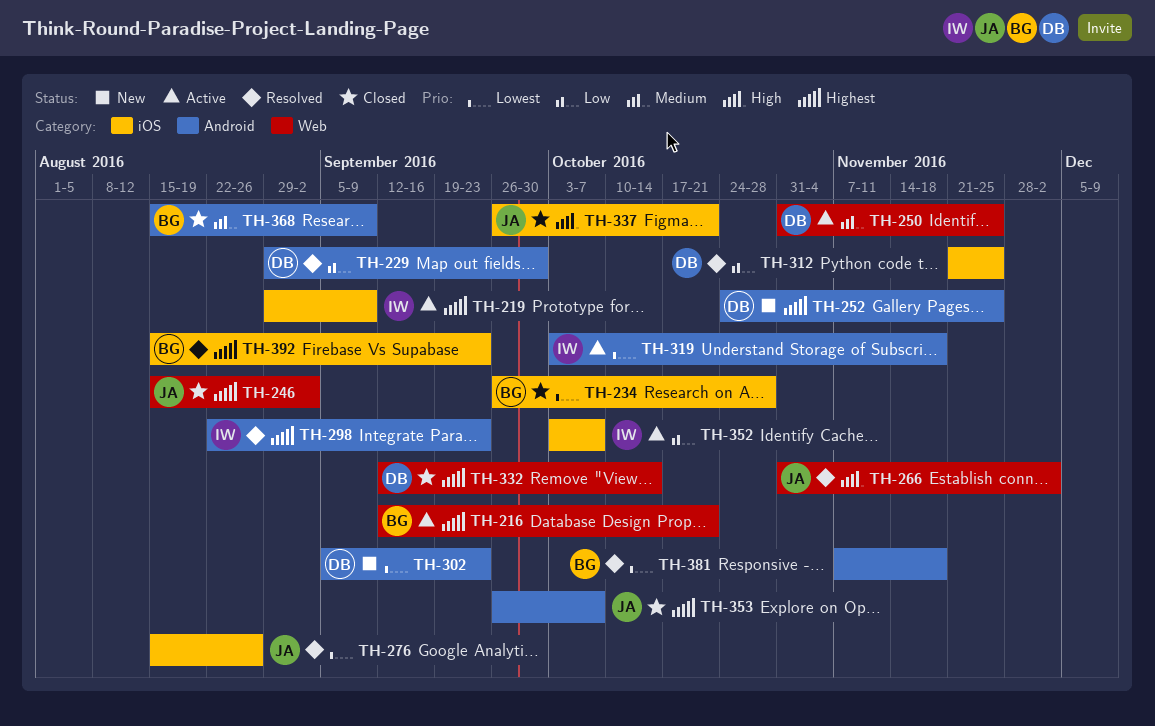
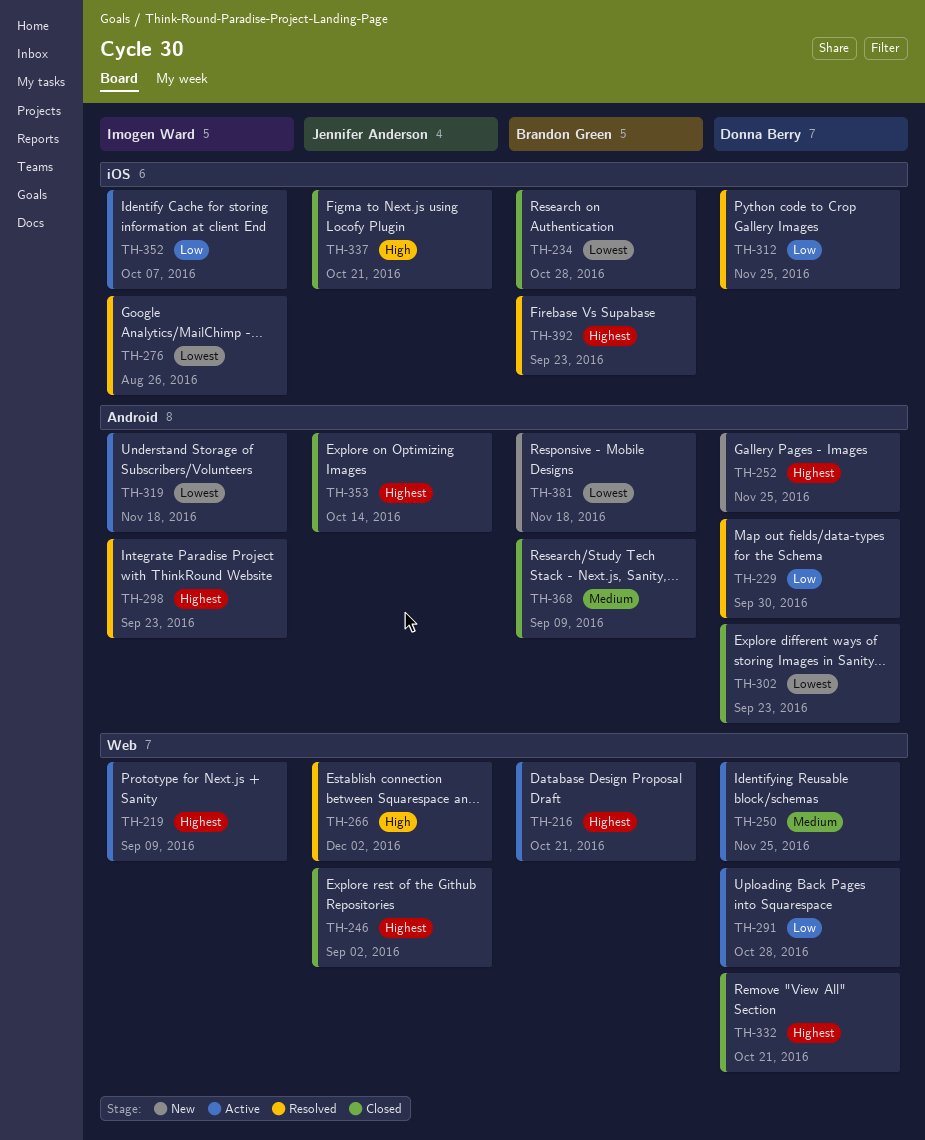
TH-219, label: iOS -> Web
TH-276, owner: Jennifer Anderson -> Imogen Ward
TH-291: none -> present
TH-302, status: New -> Closed
TH-332, due: Oct 14 -> Oct 21
TH-353, due: Oct 7 -> Oct 14
TH-381, status: Resolved -> New

